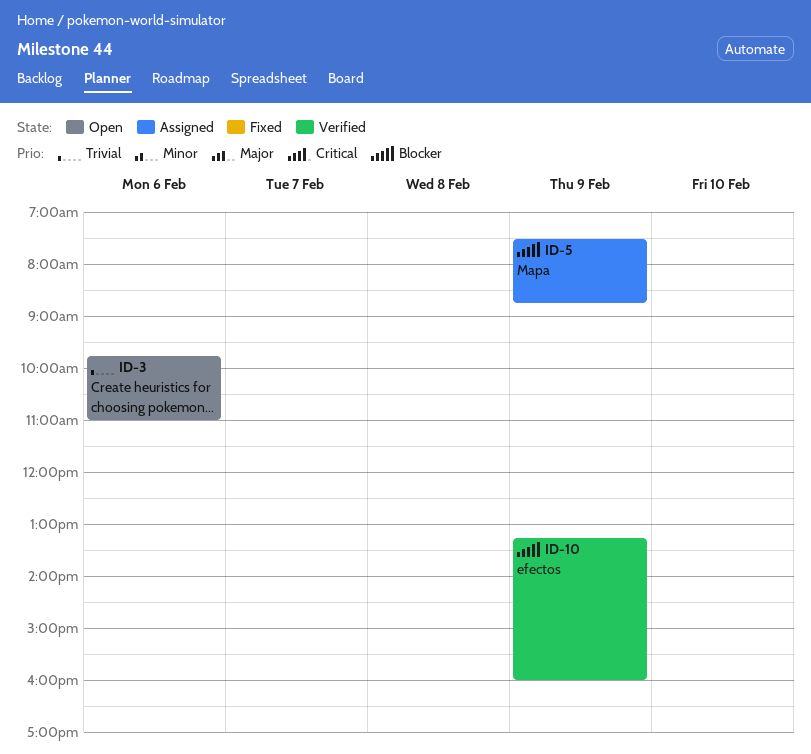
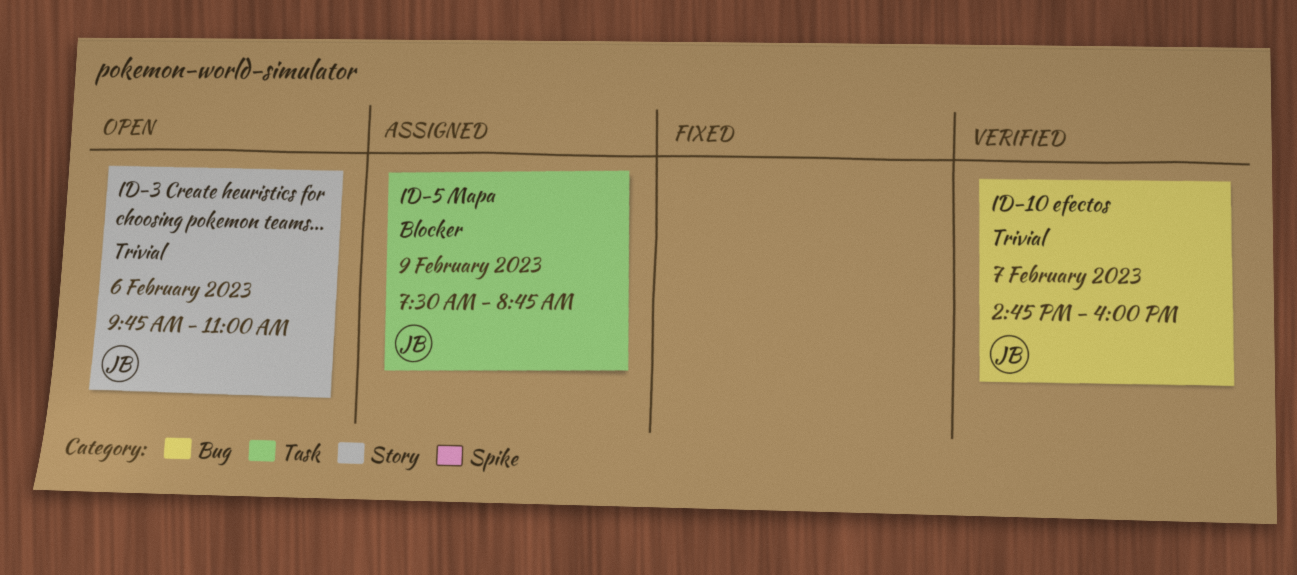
ID-10, priority: Blocker -> Trivial
ID-10, day: Feb 9 -> Feb 7
ID-10, begins: 13:15 -> 14:45

